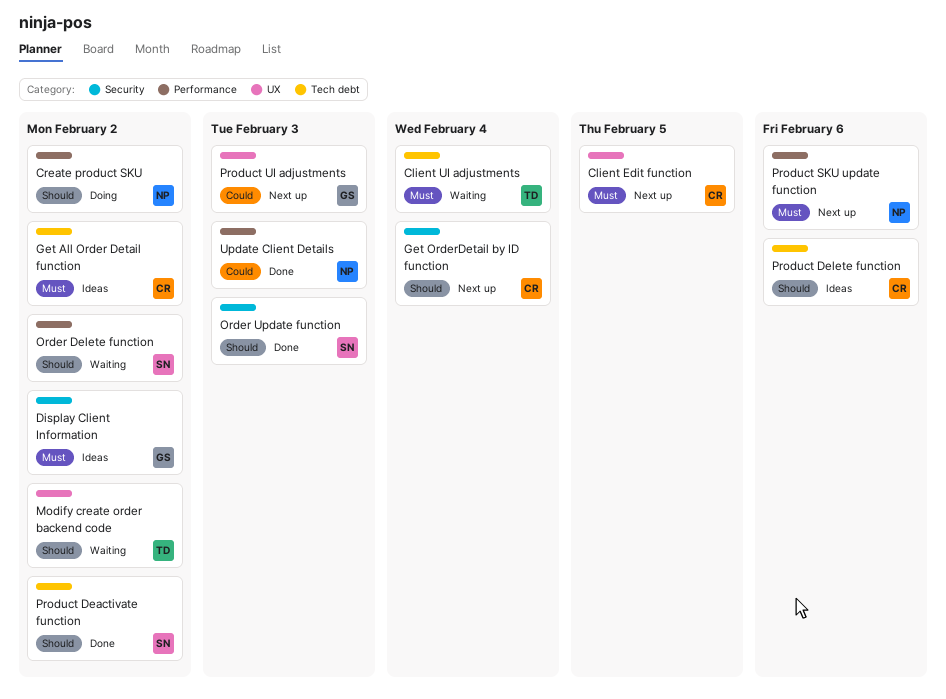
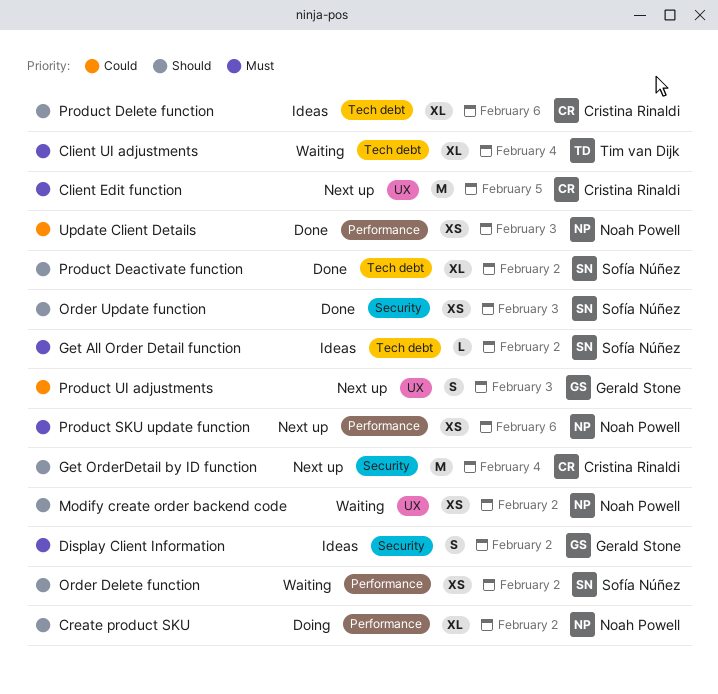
Get All Order Detail function, owner: Cristina Rinaldi -> Sofía Núñez
Modify create order backend code, owner: Tim van Dijk -> Noah Powell

